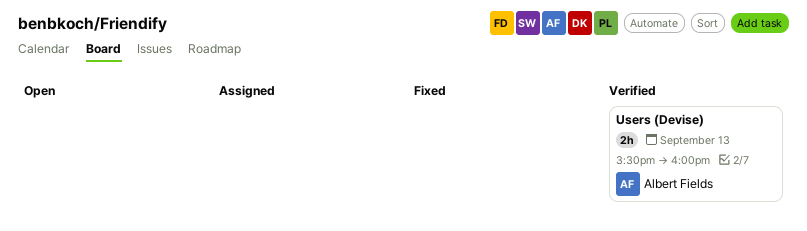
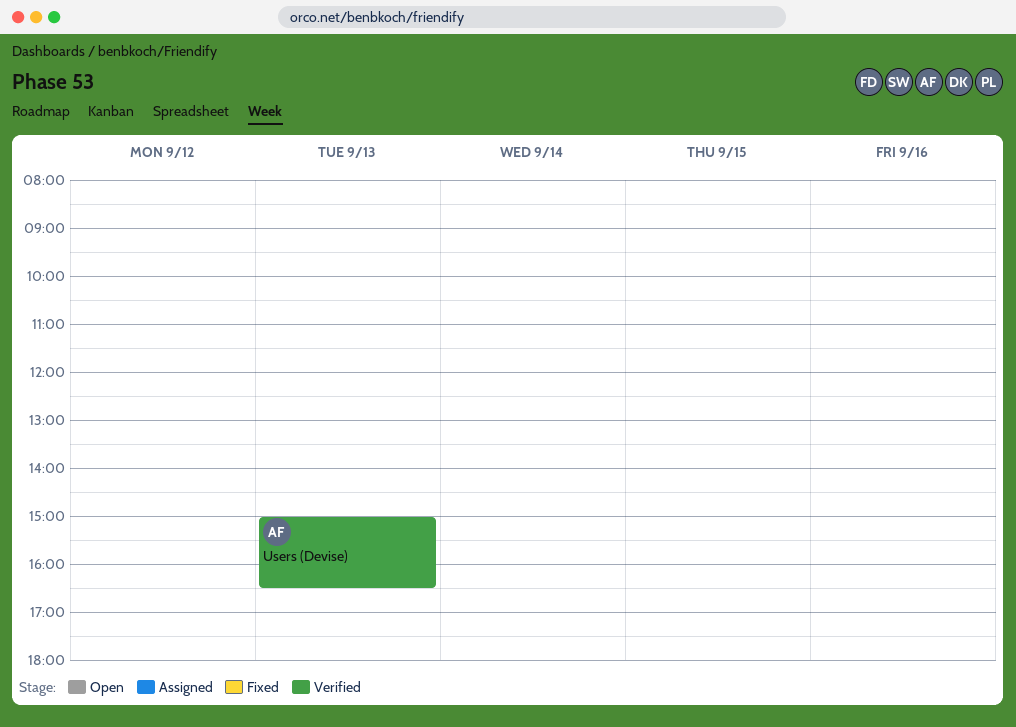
Users (Devise), begins: 15:30 -> 15:00
Users (Devise), ends: 16:00 -> 16:30

